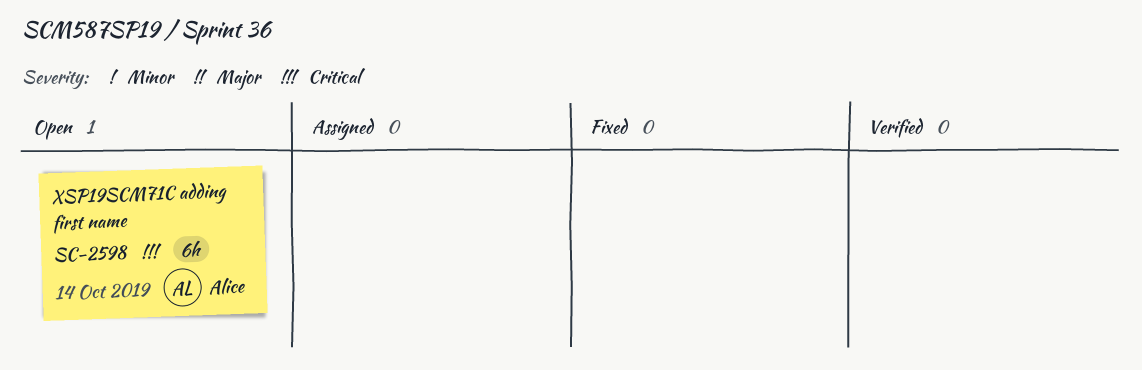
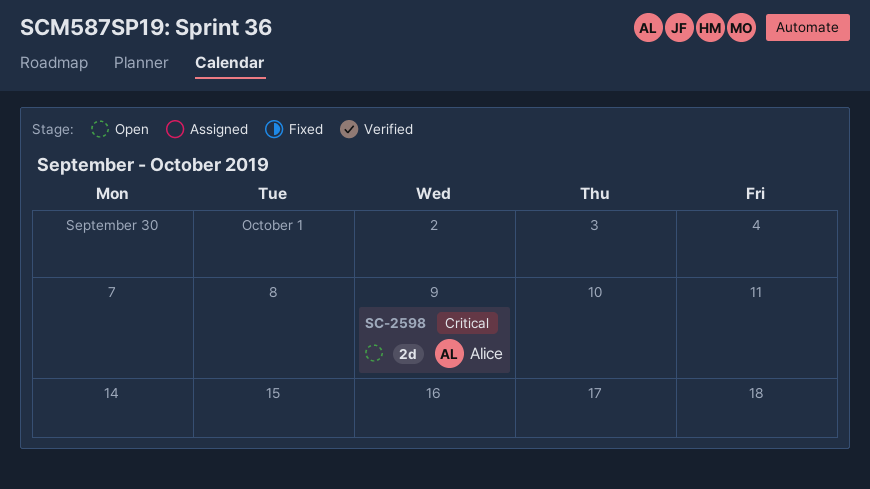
SC-2598, estimate: 6h -> 2d
SC-2598, due: Oct 14 -> Oct 9

